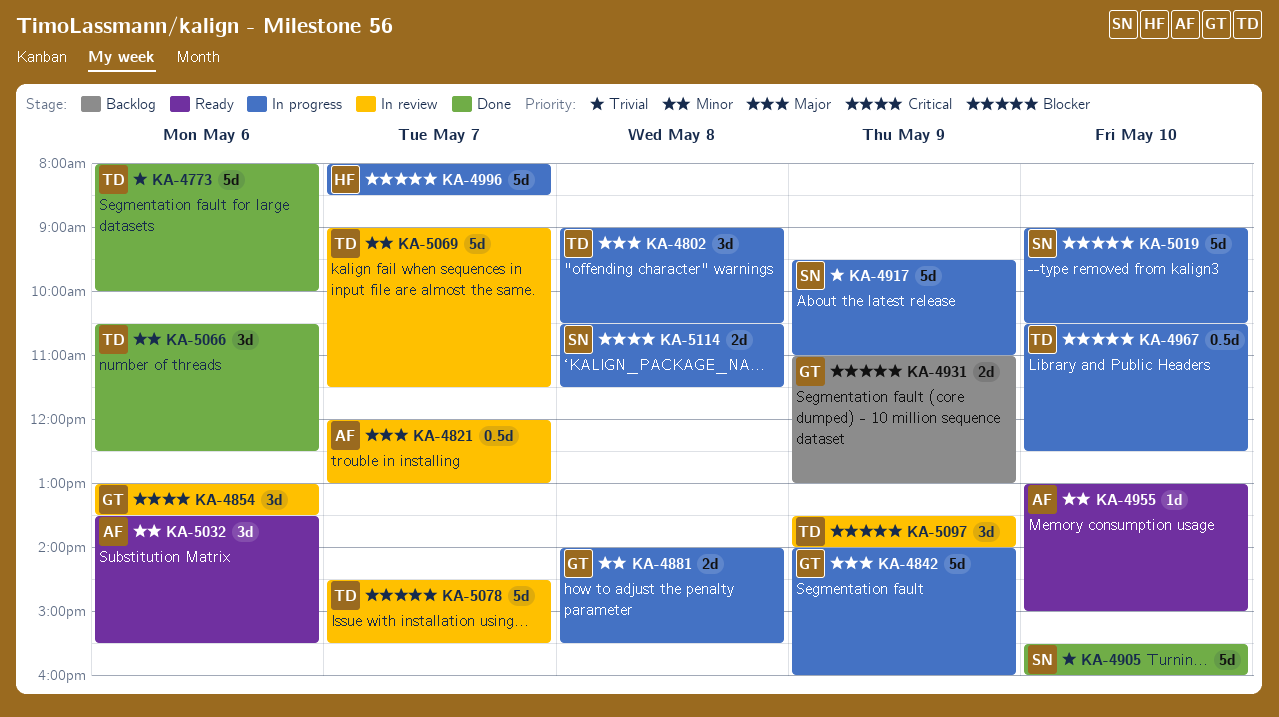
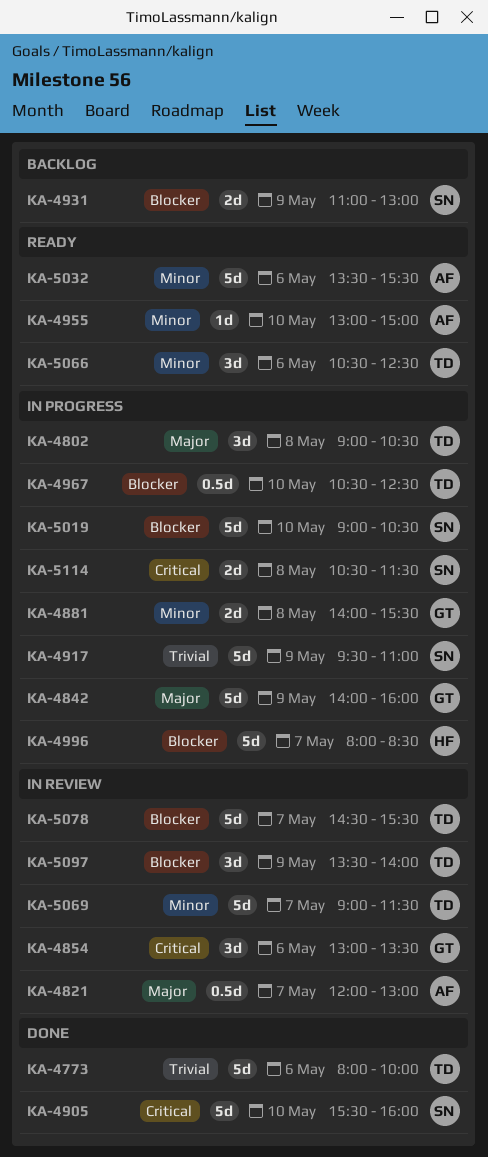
KA-4905, priority: Trivial -> Critical
KA-4931, owner: GT -> SN
KA-5032, estimate: 3d -> 5d
KA-5066, status: Done -> Ready

